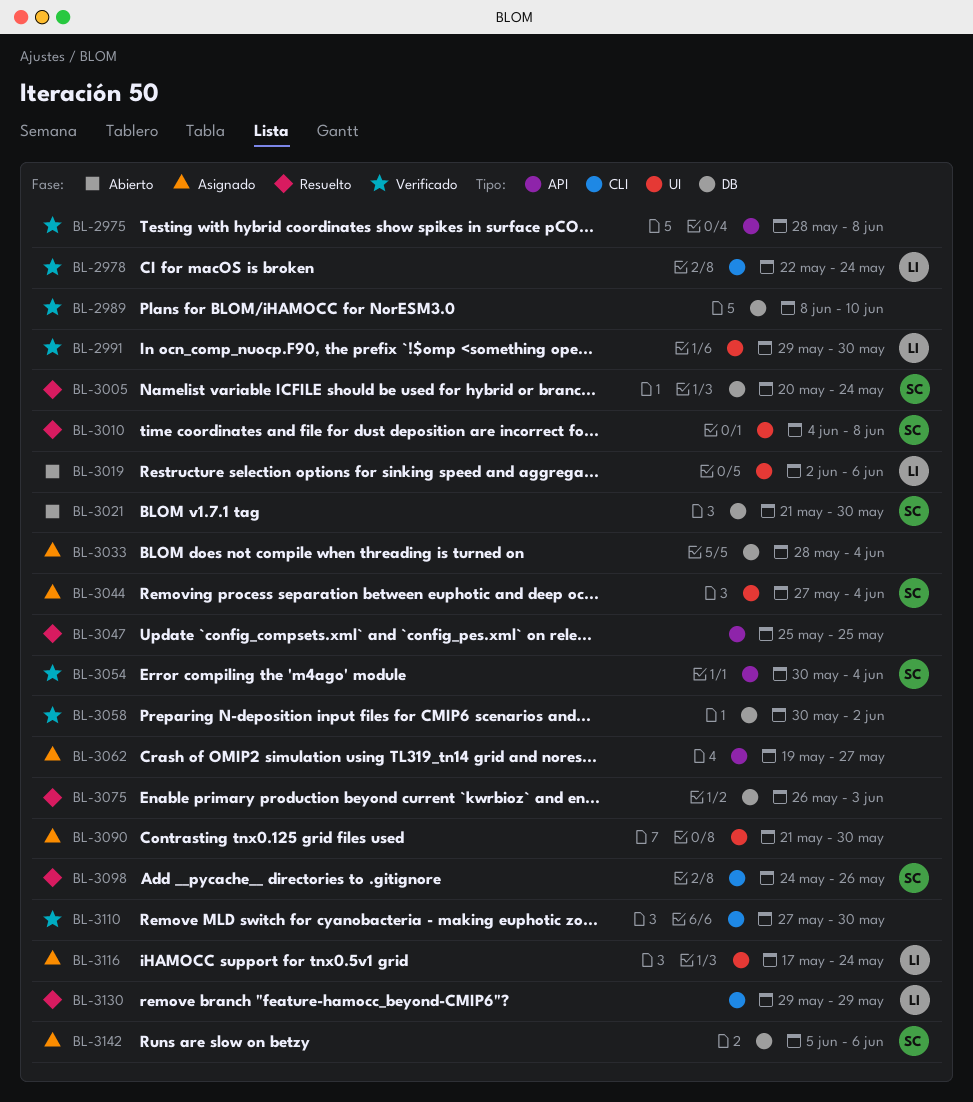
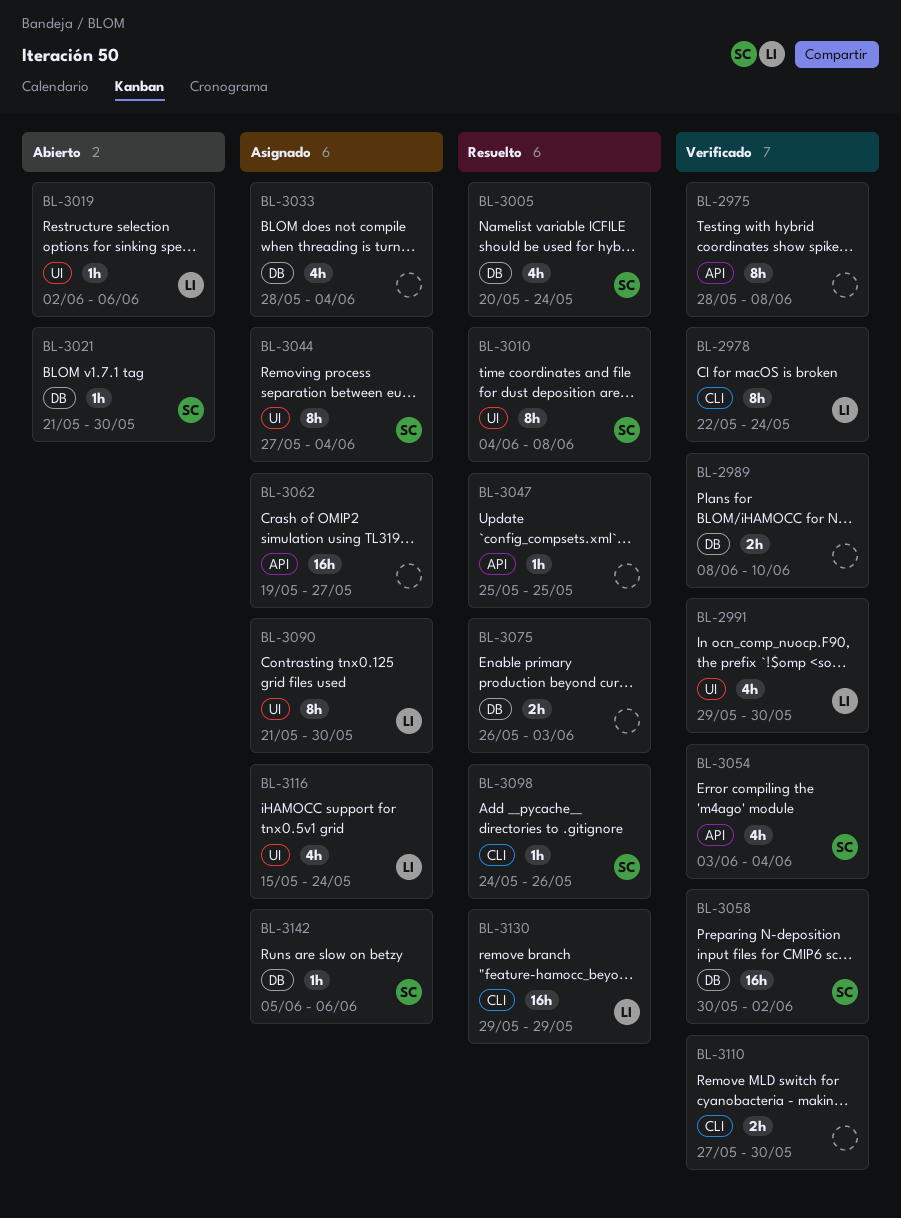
BL-3054, start: May 30 -> Jun 3
BL-3058, owner: none -> SC
BL-3090, owner: none -> LI
BL-3116, start: May 17 -> May 15

